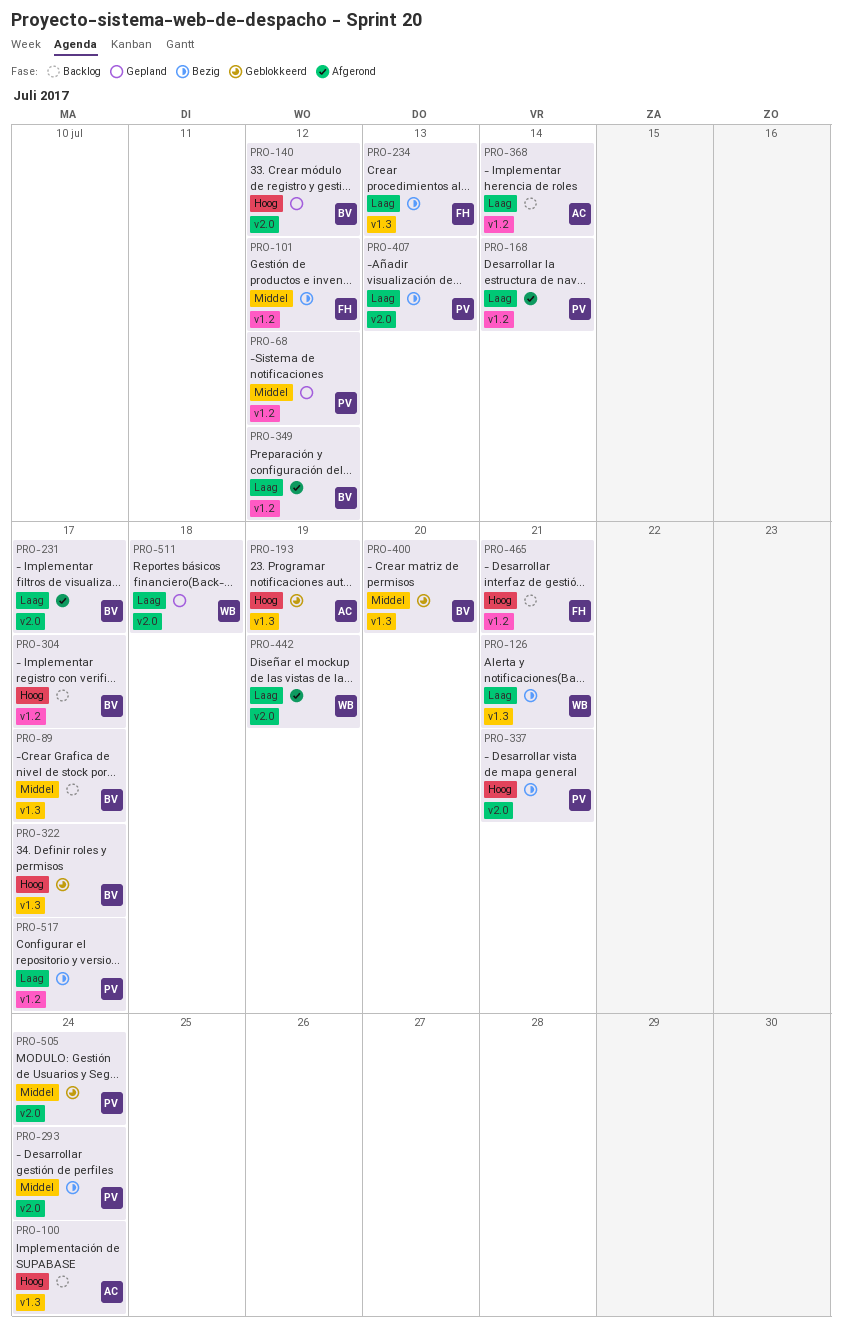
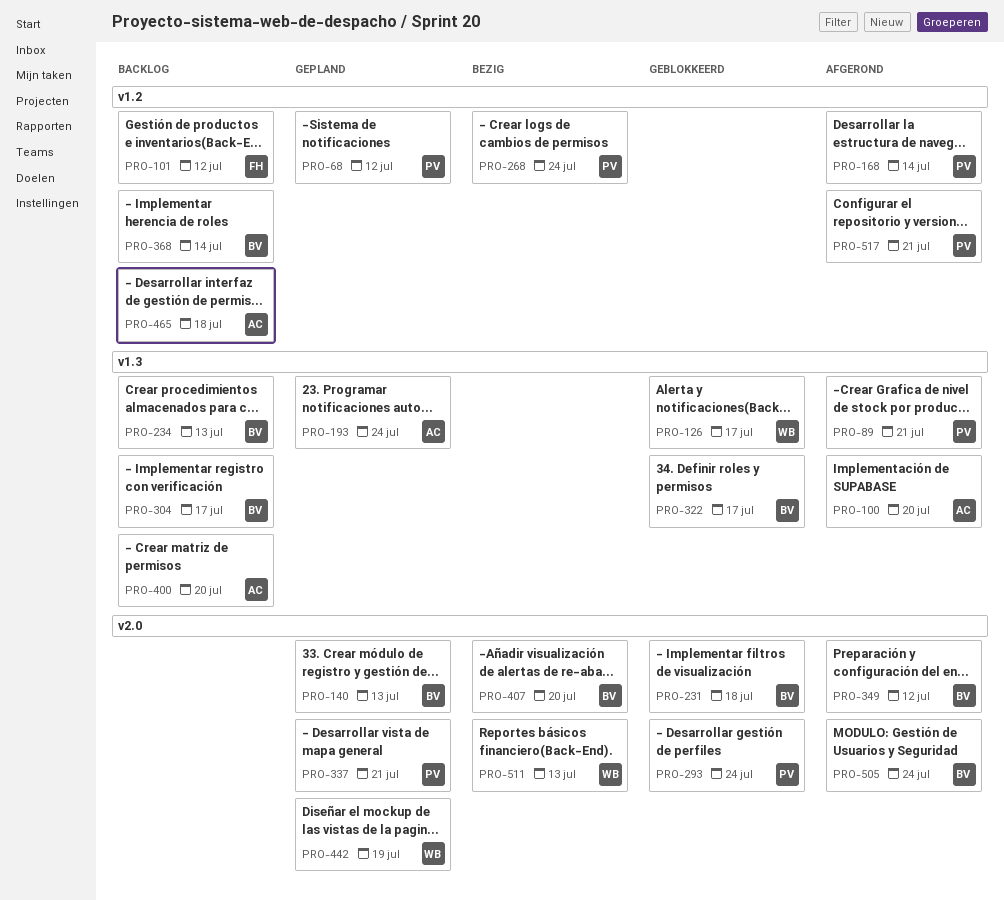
PRO-89, status: Backlog -> Afgerond
PRO-89, owner: BV -> PV
PRO-89, due: Jul 17 -> Jul 21
PRO-100, status: Backlog -> Afgerond
PRO-100, due: Jul 24 -> Jul 20
PRO-101, status: Bezig -> Backlog
PRO-126, status: Bezig -> Geblokkeerd
PRO-126, due: Jul 21 -> Jul 17
PRO-140, due: Jul 12 -> Jul 13
PRO-193, status: Geblokkeerd -> Gepland
PRO-193, due: Jul 19 -> Jul 24
PRO-231, status: Afgerond -> Geblokkeerd
PRO-231, due: Jul 17 -> Jul 18
PRO-234, status: Bezig -> Backlog
PRO-234, owner: FH -> BV
PRO-268: none -> present
PRO-293, status: Bezig -> Geblokkeerd
PRO-304, label: v1.2 -> v1.3
PRO-337, status: Bezig -> Gepland
PRO-349, label: v1.2 -> v2.0
PRO-368, owner: AC -> BV
PRO-400, status: Geblokkeerd -> Backlog
PRO-400, owner: BV -> AC
PRO-407, owner: PV -> BV
PRO-407, due: Jul 13 -> Jul 20
PRO-442, status: Afgerond -> Gepland
PRO-465, owner: FH -> AC
PRO-465, due: Jul 21 -> Jul 18
PRO-505, status: Geblokkeerd -> Afgerond
PRO-505, owner: PV -> BV
PRO-511, status: Gepland -> Bezig
PRO-511, due: Jul 18 -> Jul 13
PRO-517, status: Bezig -> Afgerond
PRO-517, due: Jul 17 -> Jul 21

